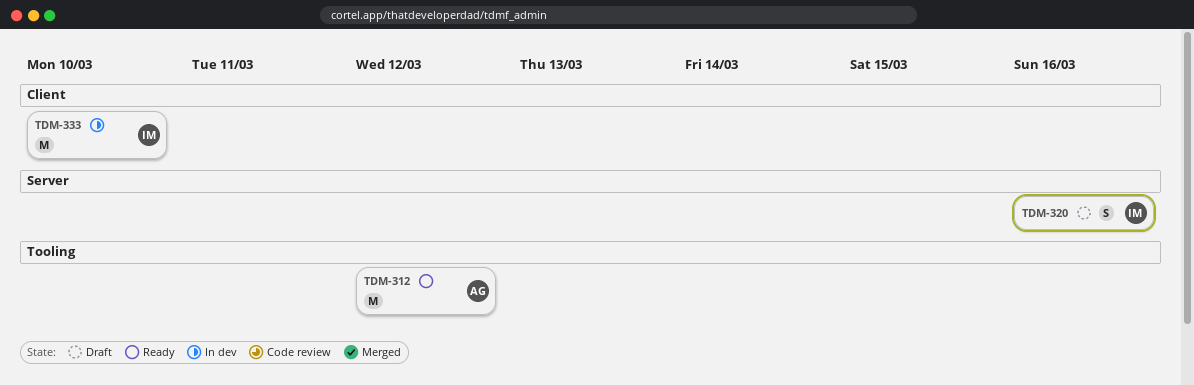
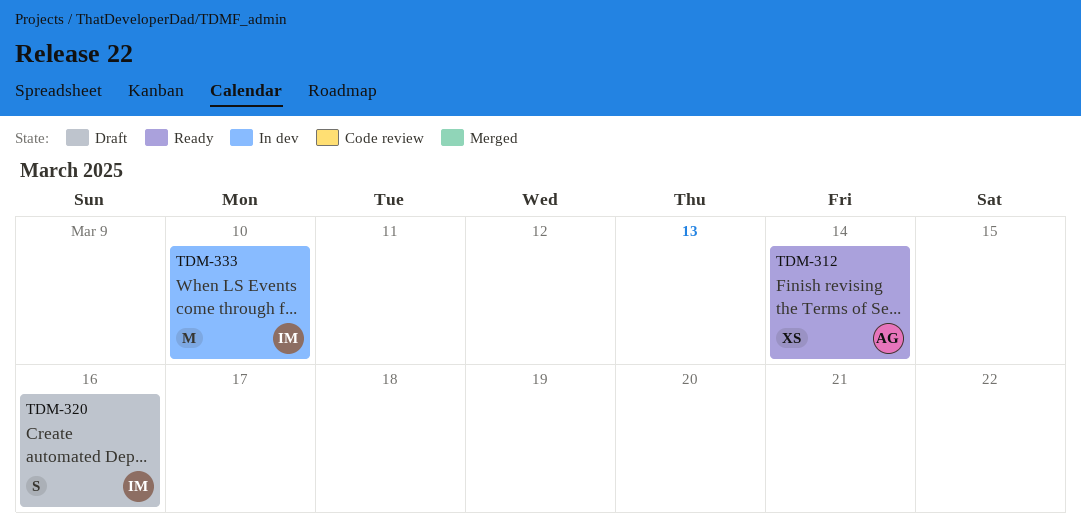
TDM-312, estimate: M -> XS
TDM-312, due: Mar 12 -> Mar 14

